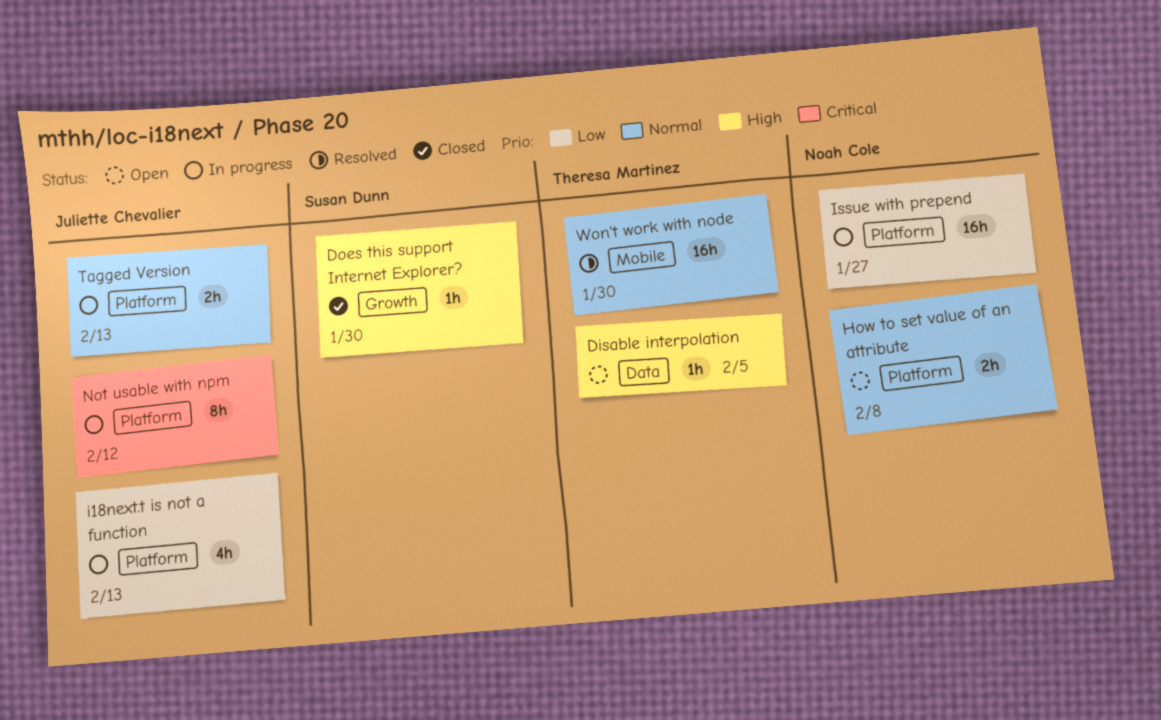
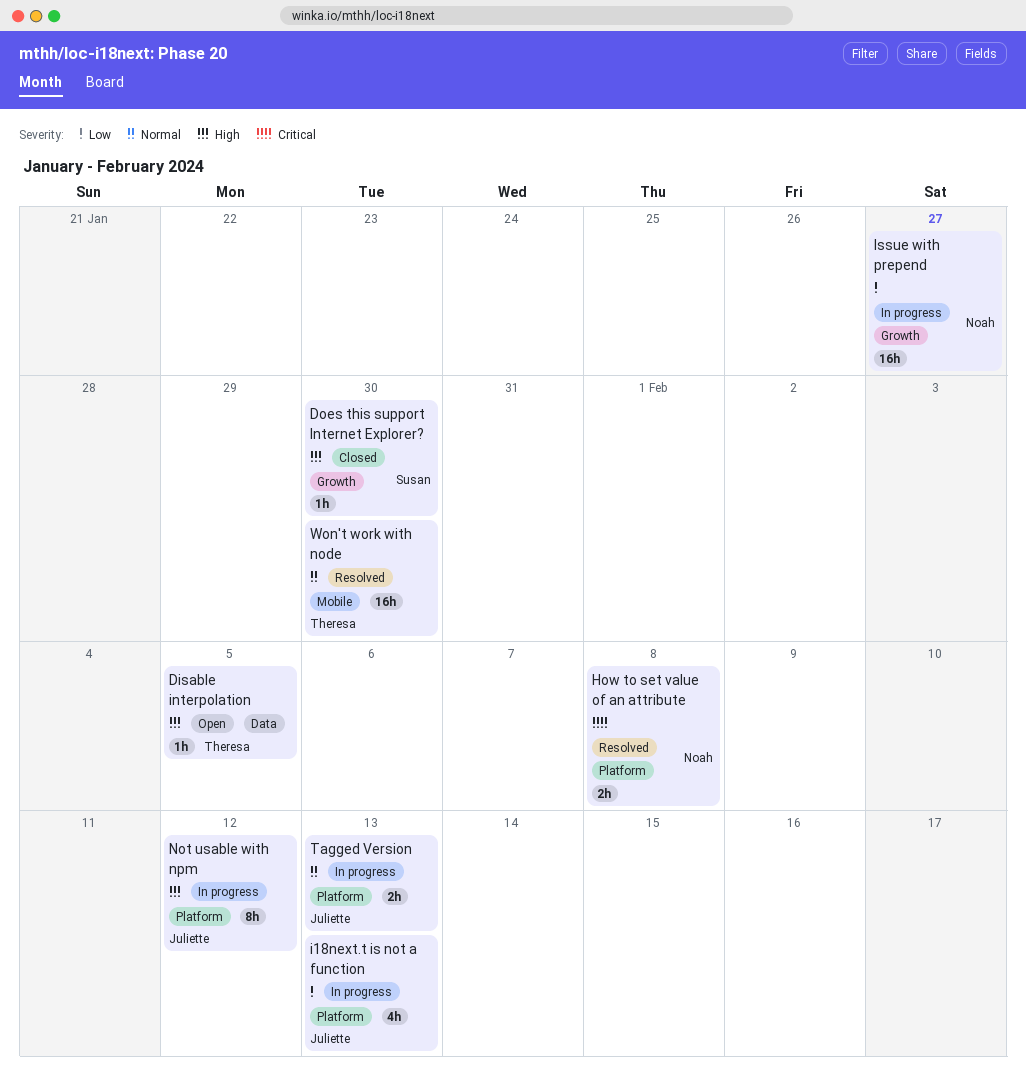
How to set value of an attribute, status: Open -> Resolved
How to set value of an attribute, priority: Normal -> Critical
Issue with prepend, label: Platform -> Growth
Not usable with npm, priority: Critical -> High

